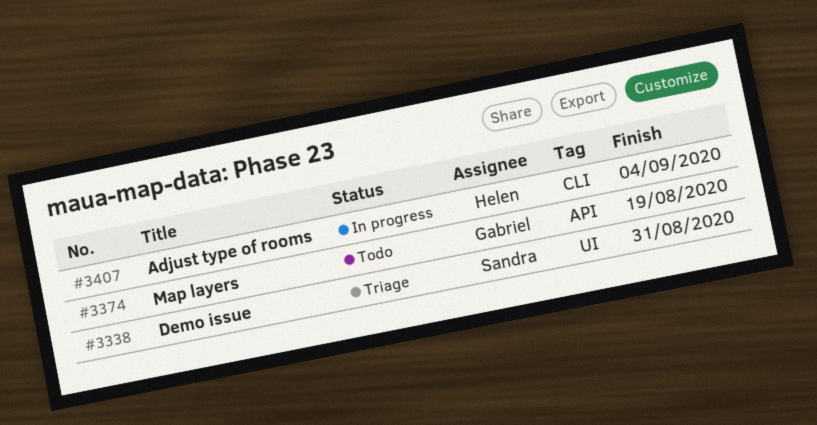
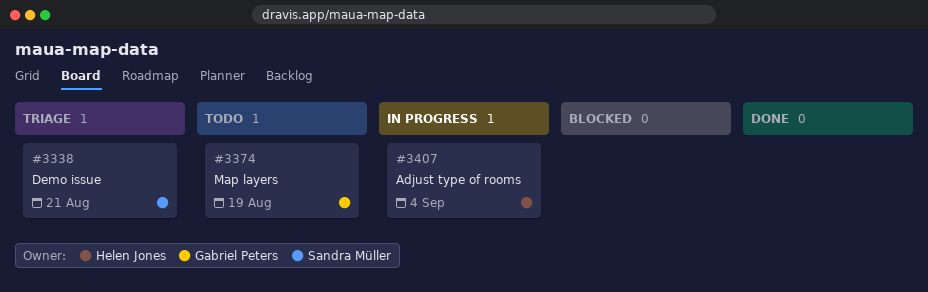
#3338, due: Aug 31 -> Aug 21

